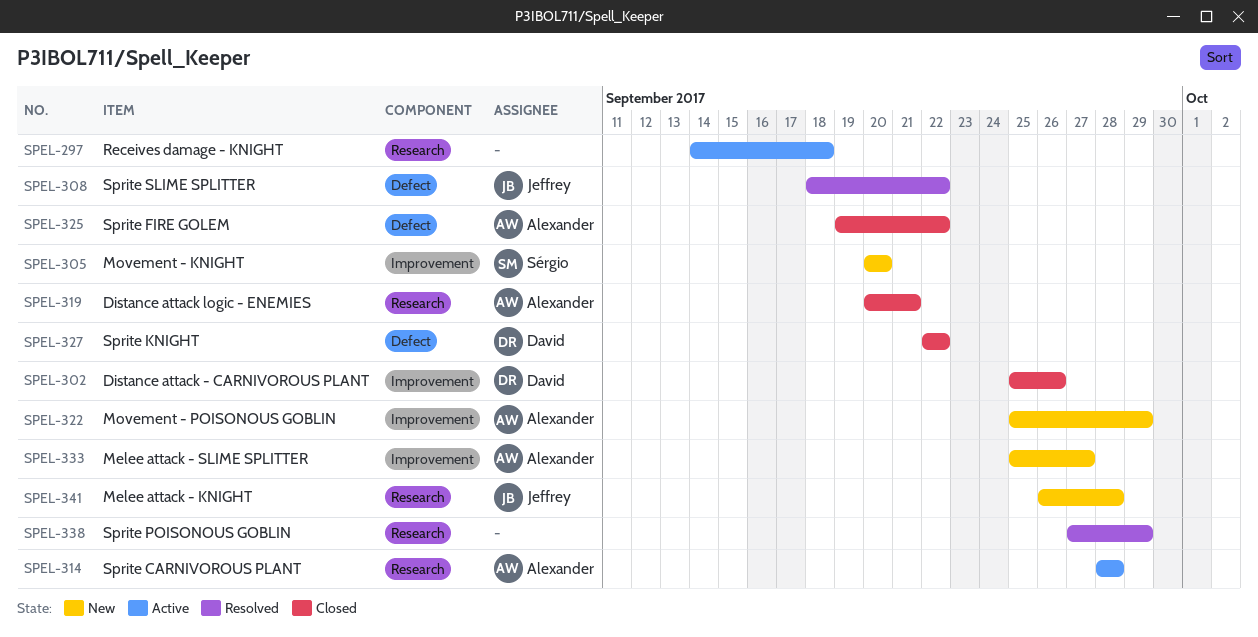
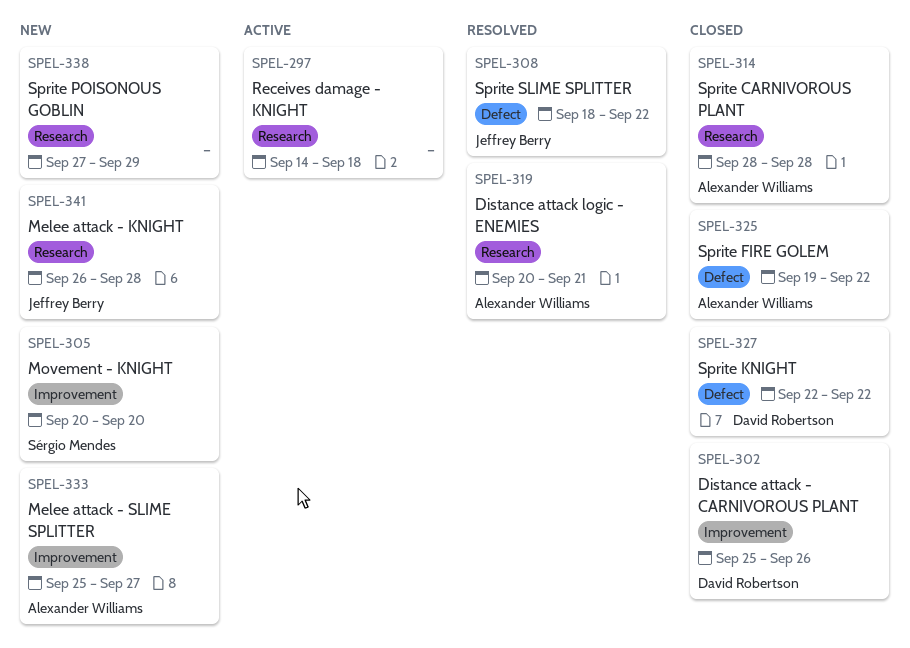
SPEL-314, status: Active -> Closed
SPEL-319, status: Closed -> Resolved
SPEL-322: present -> none
SPEL-338, status: Resolved -> New

